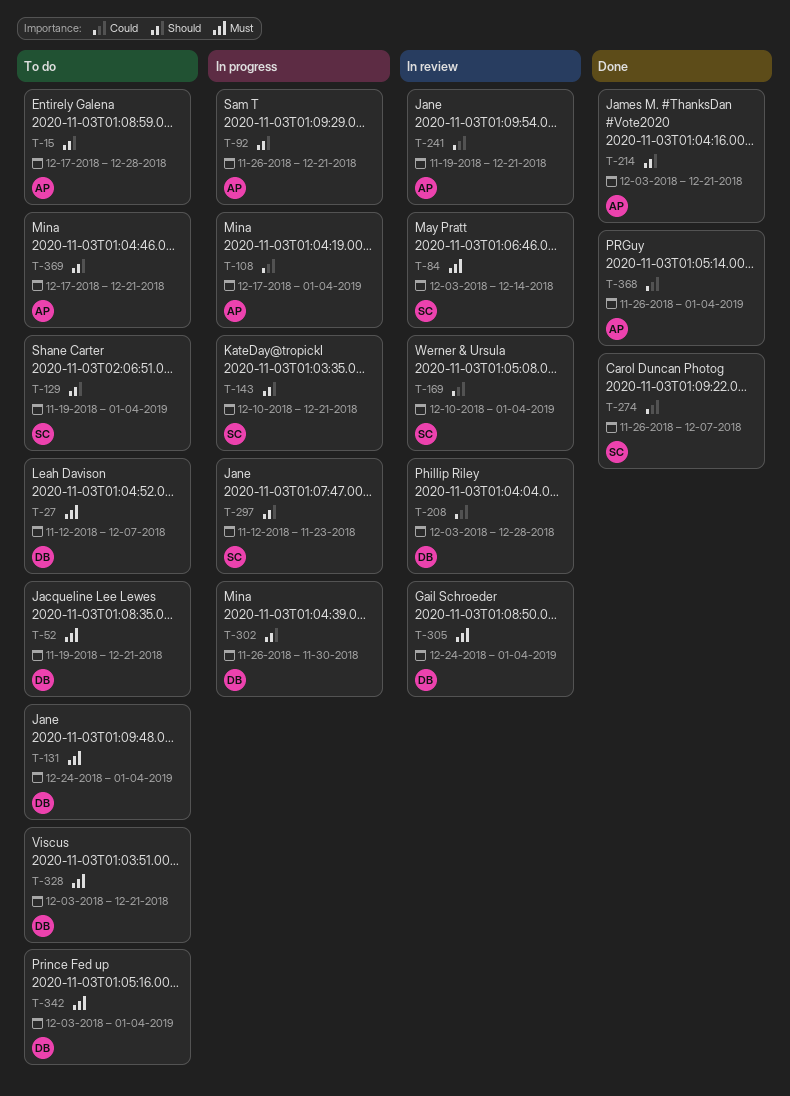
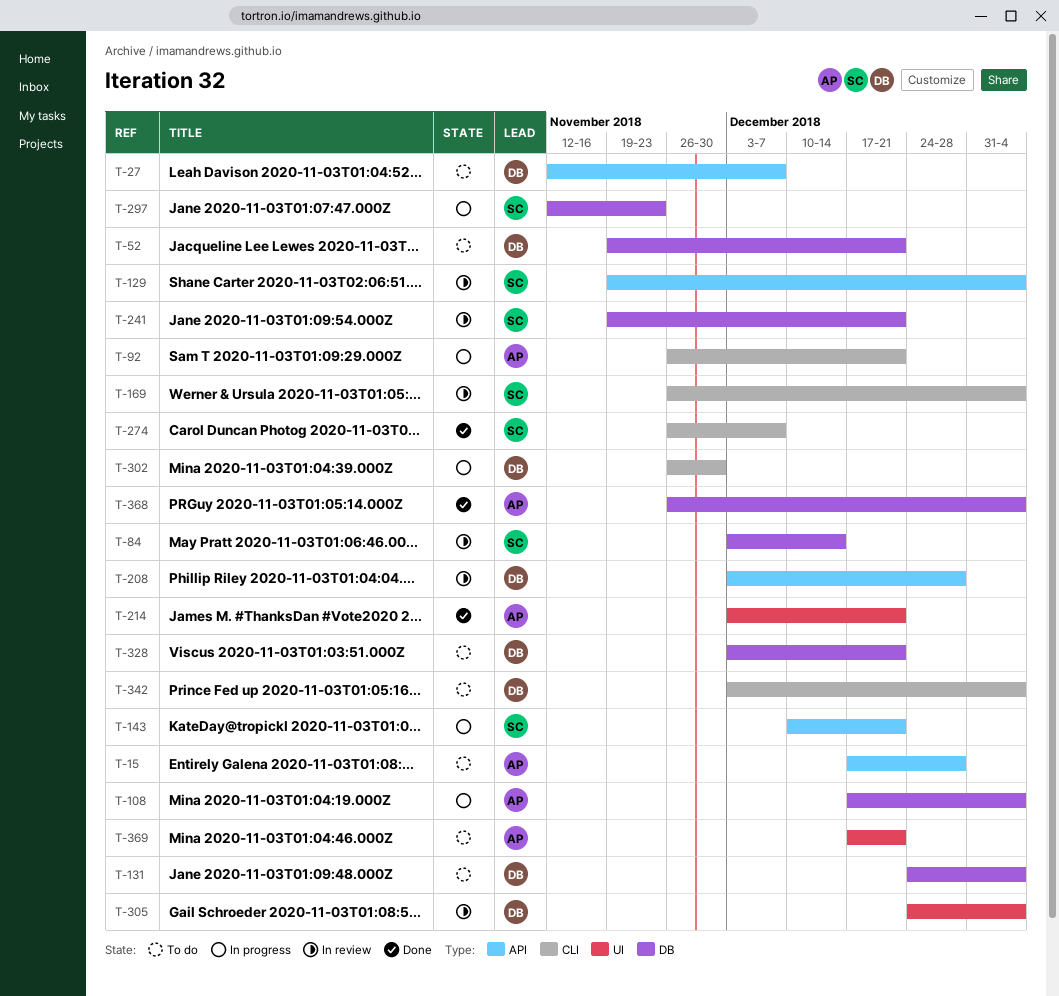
T-129, status: To do -> In review
T-169, start: Dec 10 -> Nov 26
T-241, owner: AP -> SC

